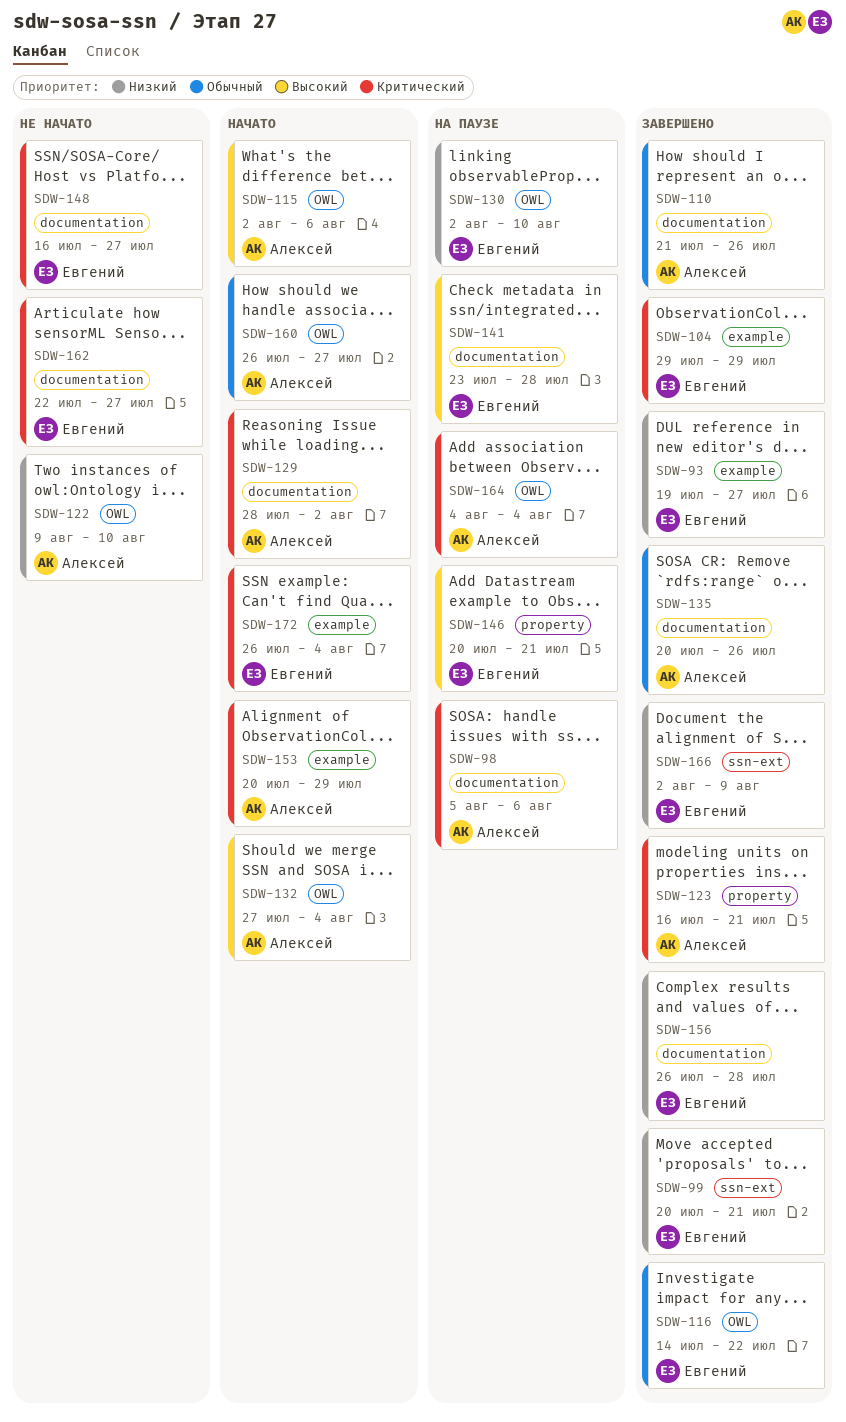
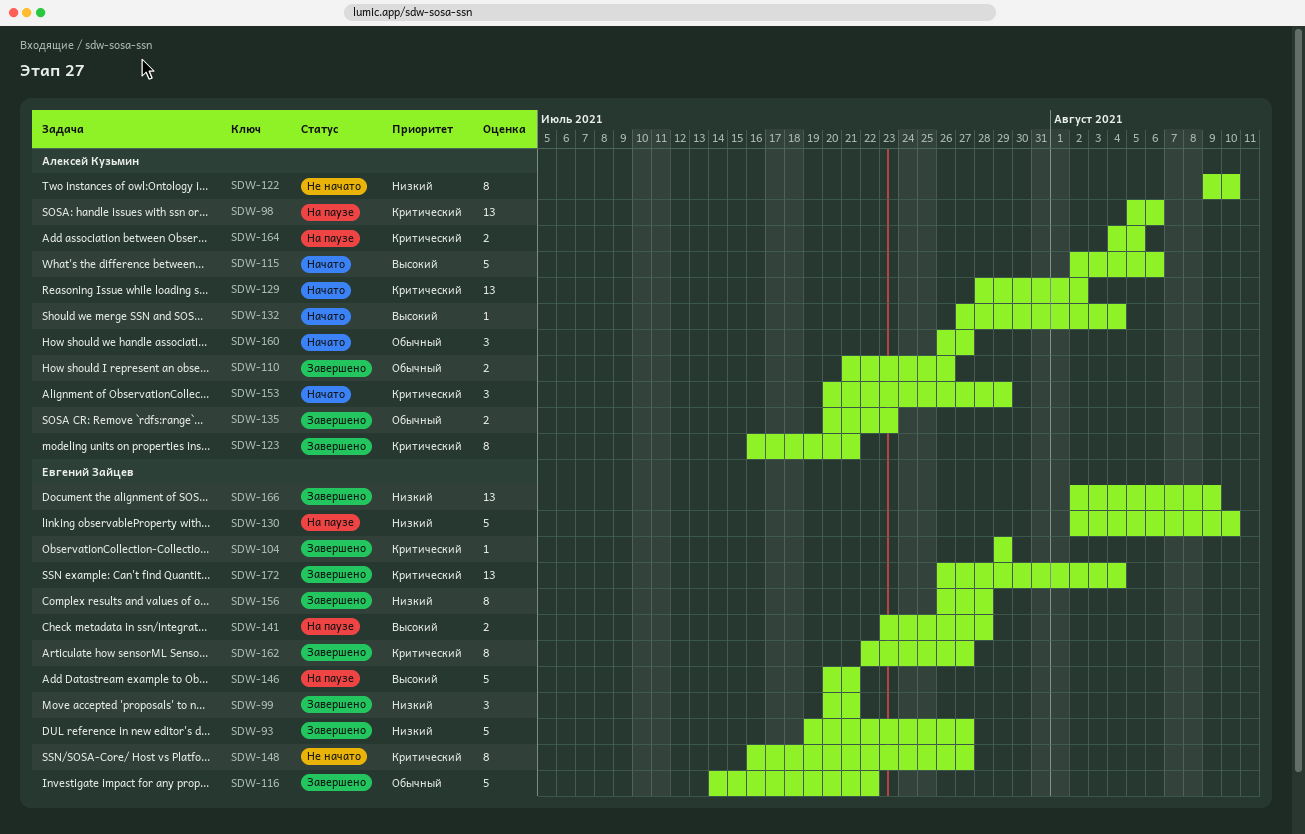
SDW-135, due: Jul 26 -> Jul 23
SDW-162, status: Не начато -> Завершено
SDW-164, due: Aug 4 -> Aug 5
SDW-172, status: Начато -> Завершено

